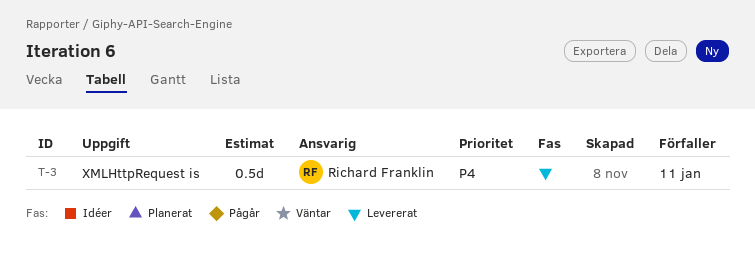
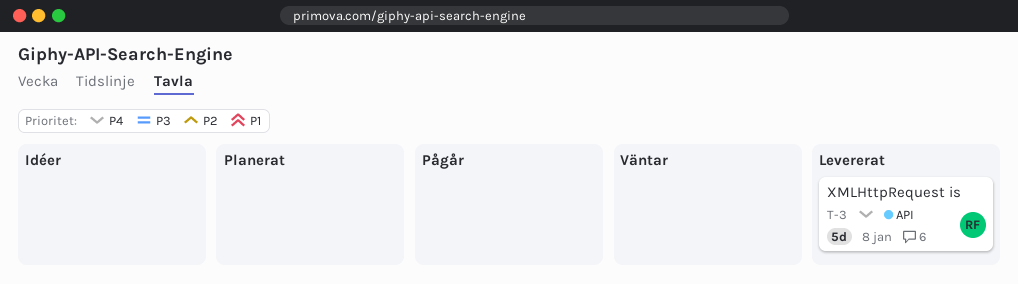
T-3, estimate: 0.5d -> 5d
T-3, due: Jan 11 -> Jan 8

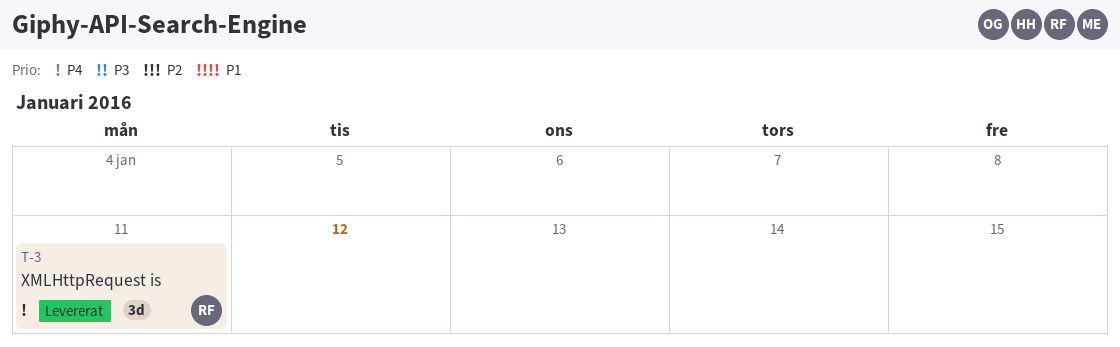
T-3, estimate: 5d -> 3d
T-3, due: Jan 8 -> Jan 11

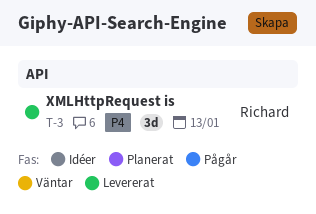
T-3, due: Jan 11 -> Jan 13

